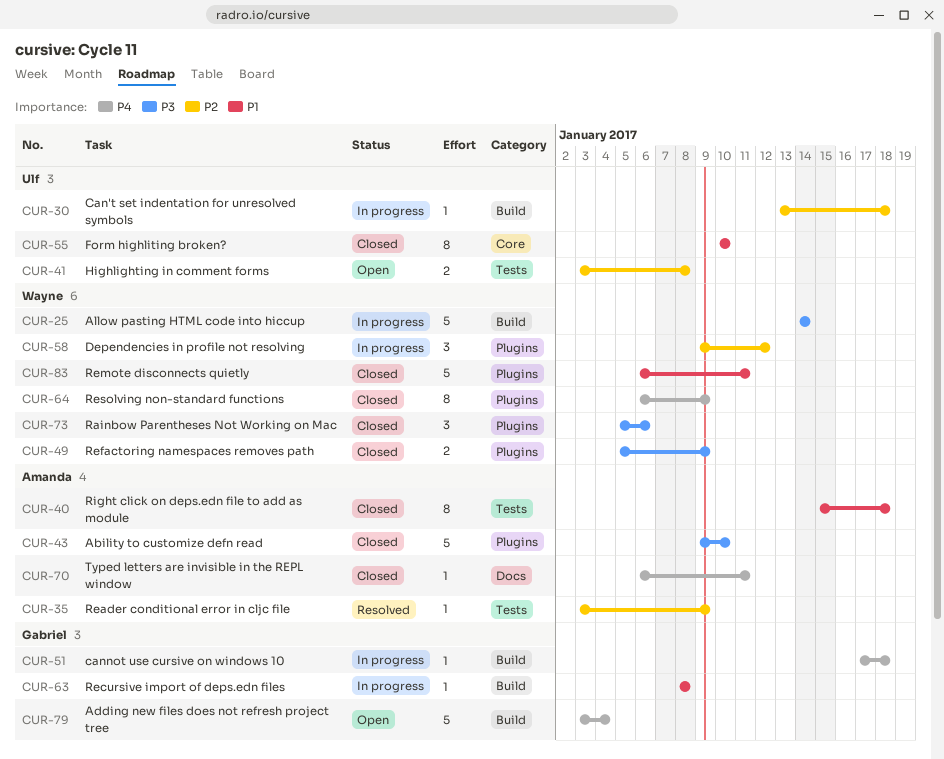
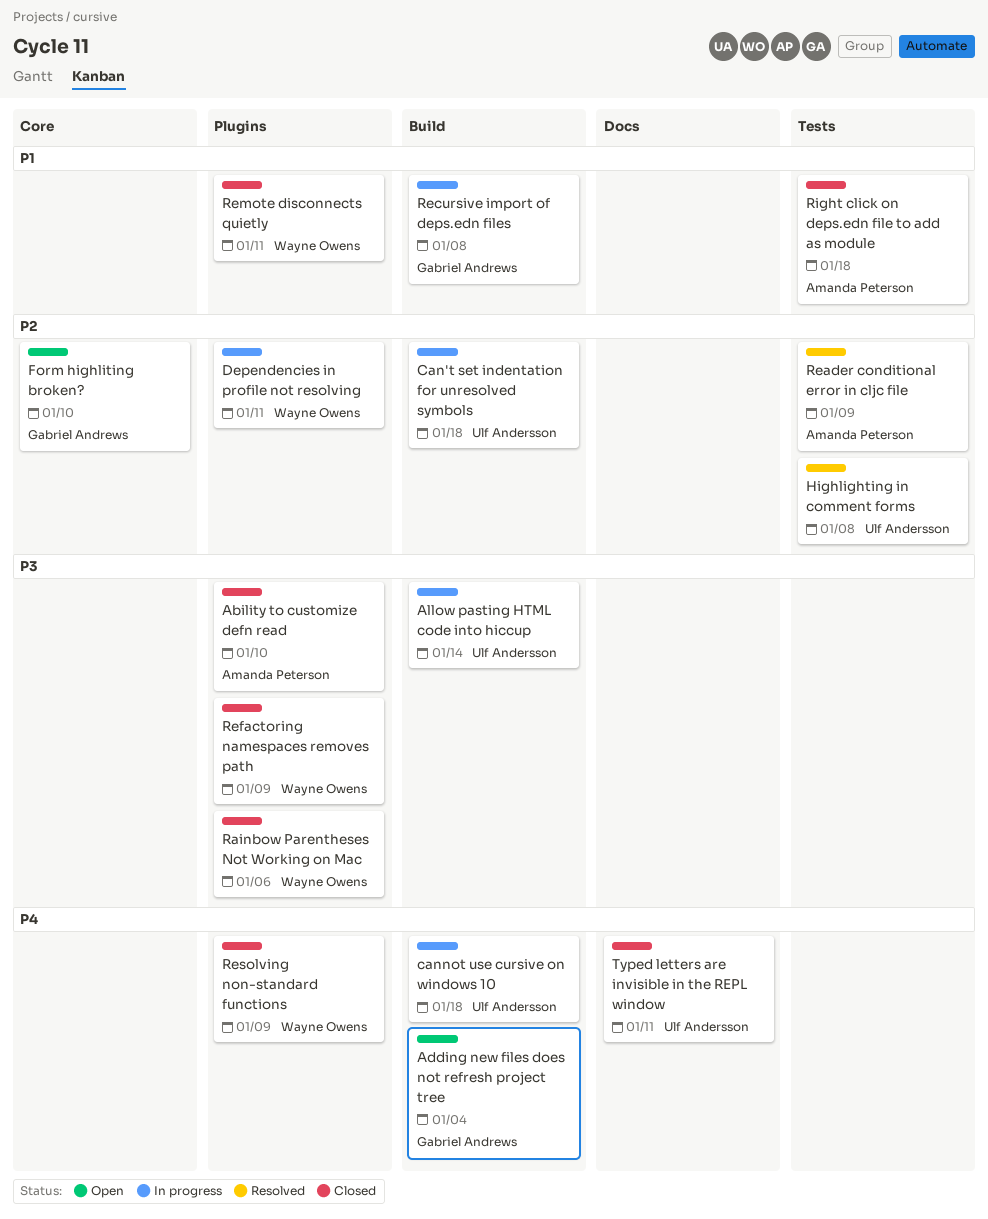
Allow pasting HTML code into hiccup, owner: Wayne Owens -> Ulf Andersson
cannot use cursive on windows 10, owner: Gabriel Andrews -> Ulf Andersson
Dependencies in profile not resolving, due: Jan 12 -> Jan 11
Form highliting broken?, status: Closed -> Open
Form highliting broken?, owner: Ulf Andersson -> Gabriel Andrews
Form highliting broken?, priority: P1 -> P2
Highlighting in comment forms, status: Open -> Resolved
Typed letters are invisible in the REPL window, owner: Amanda Peterson -> Ulf Andersson

